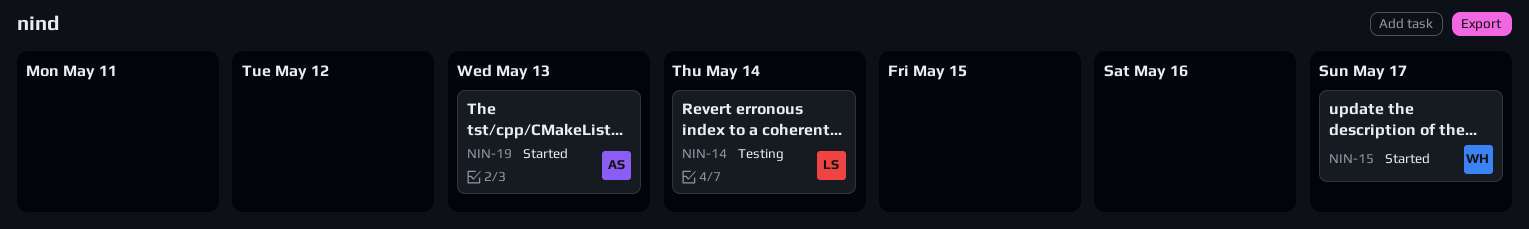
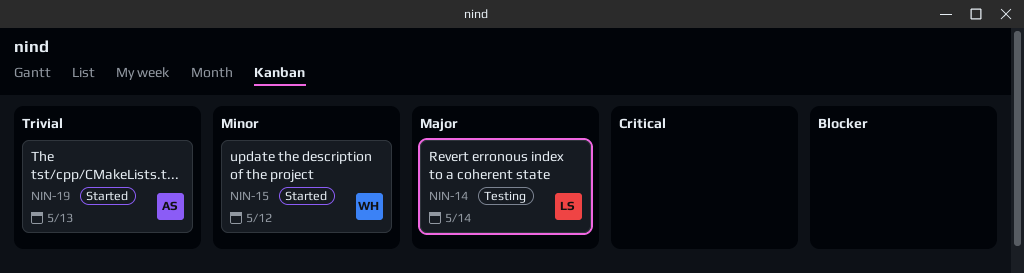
NIN-15, due: May 17 -> May 12

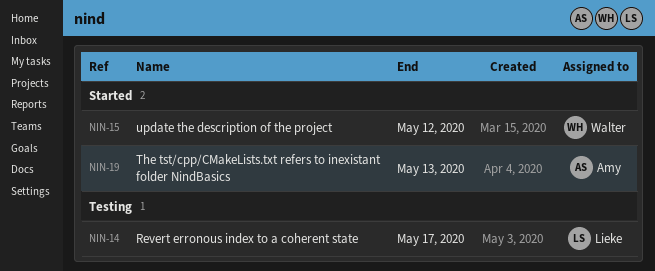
NIN-14, due: May 14 -> May 17

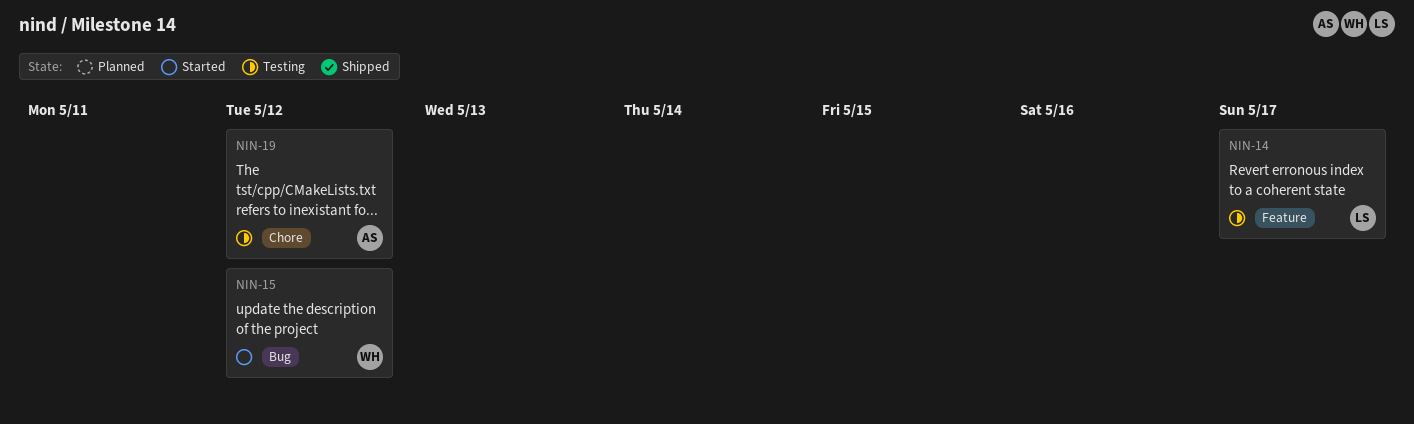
NIN-19, status: Started -> Testing
NIN-19, due: May 13 -> May 12

